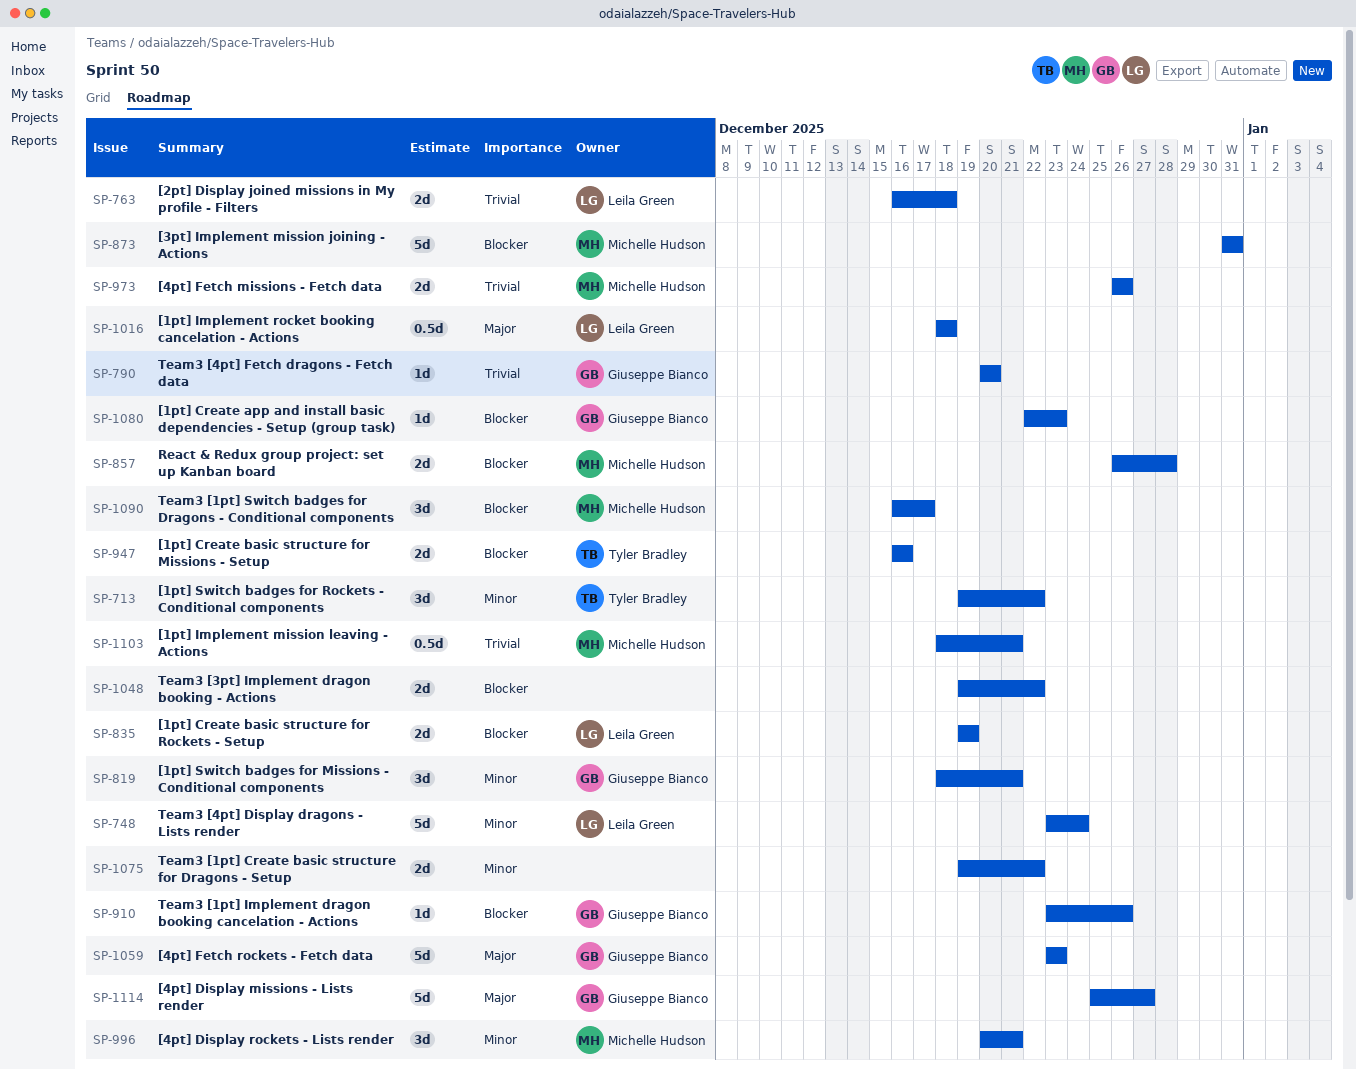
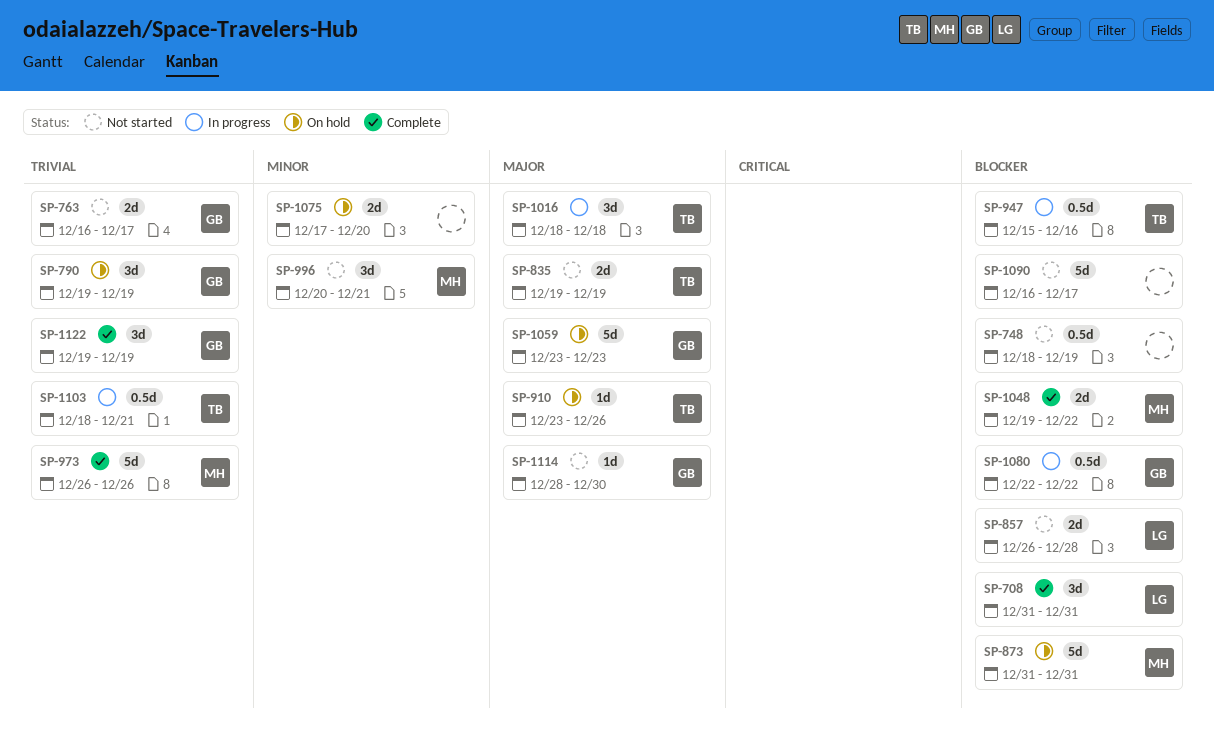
SP-708: none -> present
SP-713: present -> none
SP-748, owner: Leila Green -> none
SP-748, priority: Minor -> Blocker
SP-748, estimate: 5d -> 0.5d
SP-748, start: Dec 23 -> Dec 18
SP-748, due: Dec 24 -> Dec 19
SP-763, owner: Leila Green -> Giuseppe Bianco
SP-763, due: Dec 18 -> Dec 17
SP-790, estimate: 1d -> 3d
SP-790, start: Dec 20 -> Dec 19
SP-790, due: Dec 20 -> Dec 19
SP-819: present -> none
SP-835, owner: Leila Green -> Tyler Bradley
SP-835, priority: Blocker -> Major
SP-857, owner: Michelle Hudson -> Leila Green
SP-910, owner: Giuseppe Bianco -> Tyler Bradley
SP-910, priority: Blocker -> Major
SP-947, estimate: 2d -> 0.5d
SP-947, start: Dec 16 -> Dec 15
SP-973, estimate: 2d -> 5d
SP-1016, owner: Leila Green -> Tyler Bradley
SP-1016, estimate: 0.5d -> 3d
SP-1048, owner: none -> Michelle Hudson
SP-1075, start: Dec 19 -> Dec 17
SP-1075, due: Dec 22 -> Dec 20
SP-1080, estimate: 1d -> 0.5d
SP-1080, due: Dec 23 -> Dec 22
SP-1090, owner: Michelle Hudson -> none
SP-1090, estimate: 3d -> 5d
SP-1103, owner: Michelle Hudson -> Tyler Bradley
SP-1114, estimate: 5d -> 1d
SP-1114, start: Dec 25 -> Dec 28
SP-1114, due: Dec 27 -> Dec 30
SP-1122: none -> present

